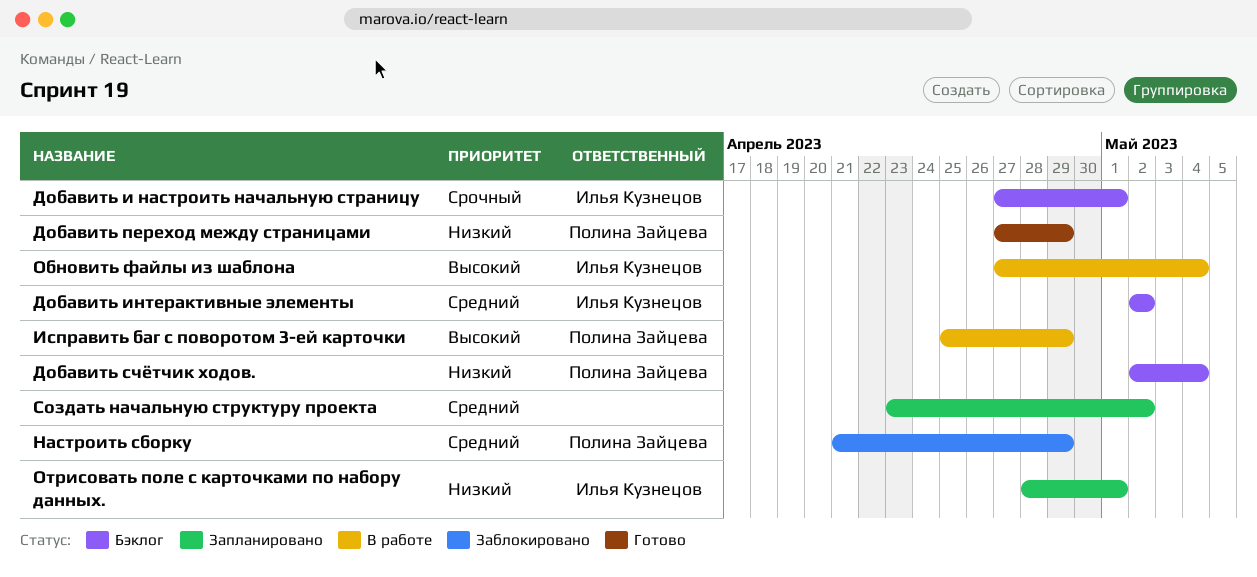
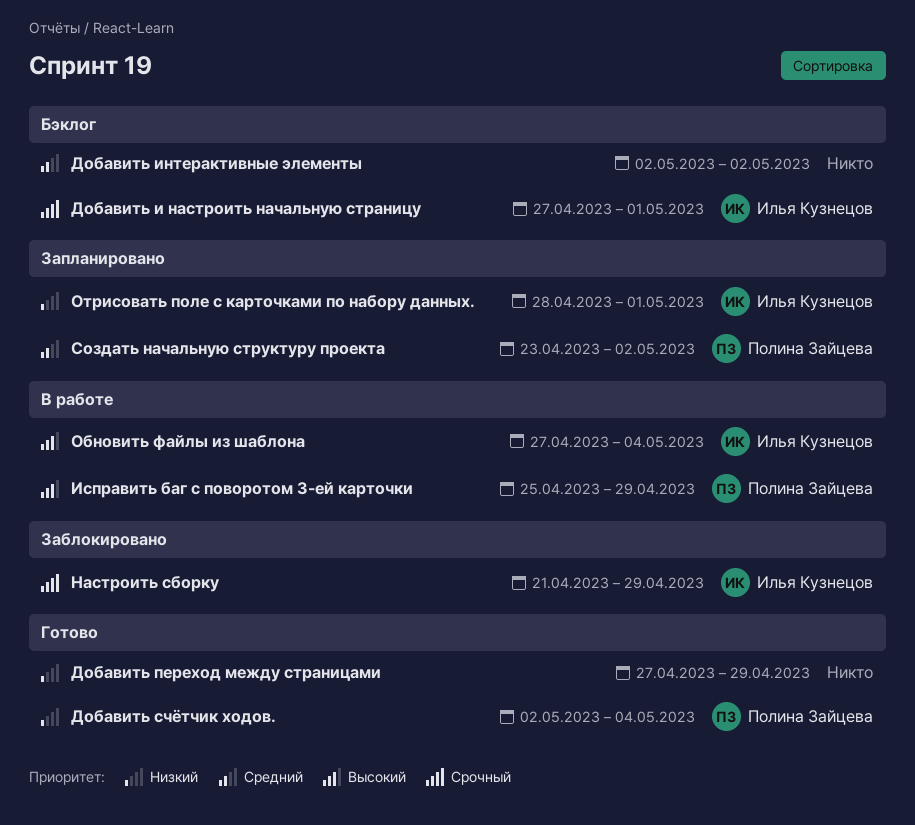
Добавить интерактивные элементы, owner: Илья Кузнецов -> none
Добавить переход между страницами, owner: Полина Зайцева -> none
Добавить счётчик ходов., status: Бэклог -> Готово
Настроить сборку, owner: Полина Зайцева -> Илья Кузнецов
Настроить сборку, priority: Средний -> Срочный
Создать начальную структуру проекта, owner: none -> Полина Зайцева

